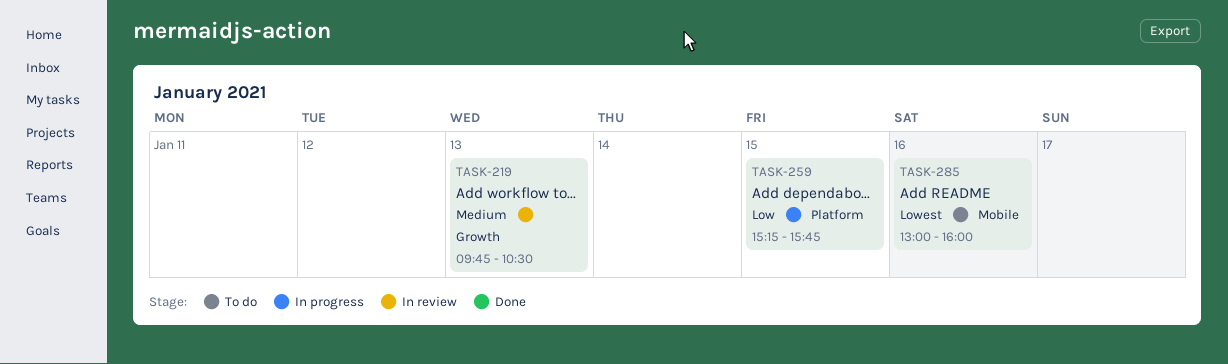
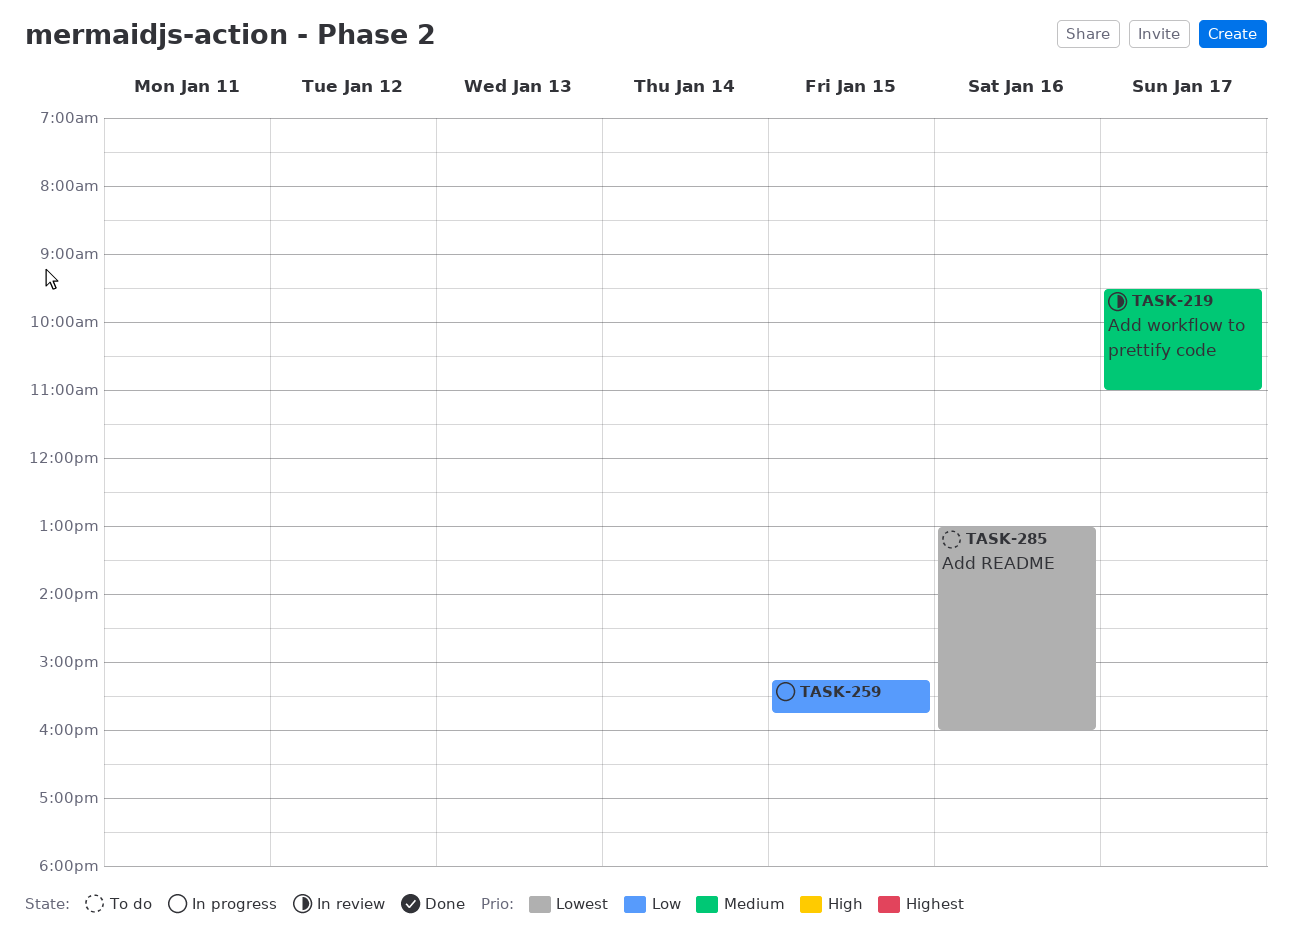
TASK-219, day: Jan 13 -> Jan 17
TASK-219, begins: 09:45 -> 09:30
TASK-219, ends: 10:30 -> 11:00

